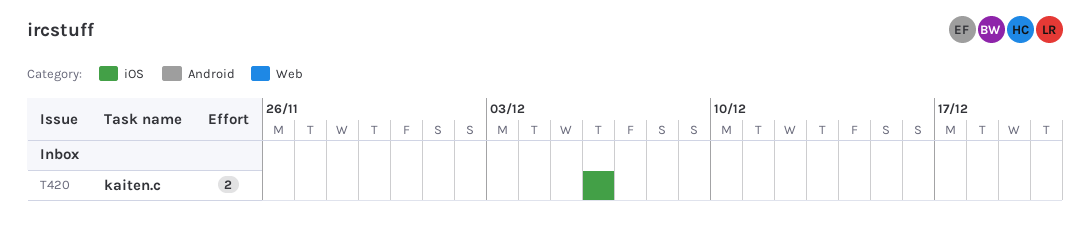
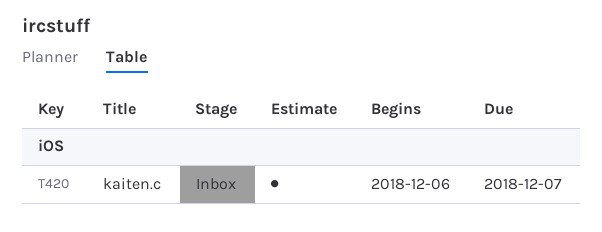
T420, estimate: 2 -> 1
T420, due: Dec 6 -> Dec 7

